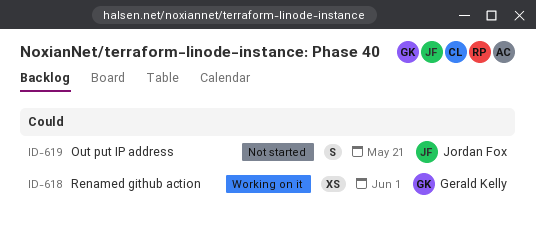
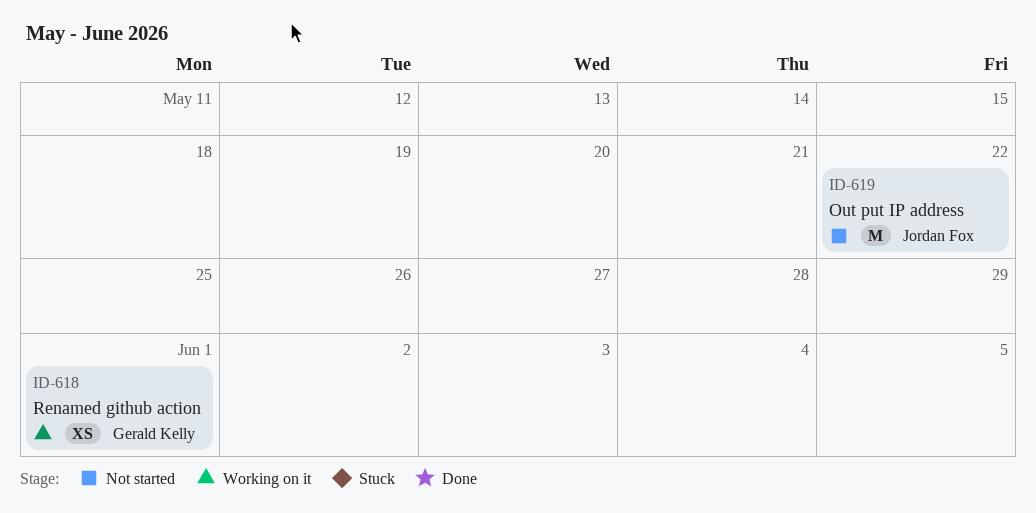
ID-619, estimate: S -> M
ID-619, due: May 21 -> May 22

